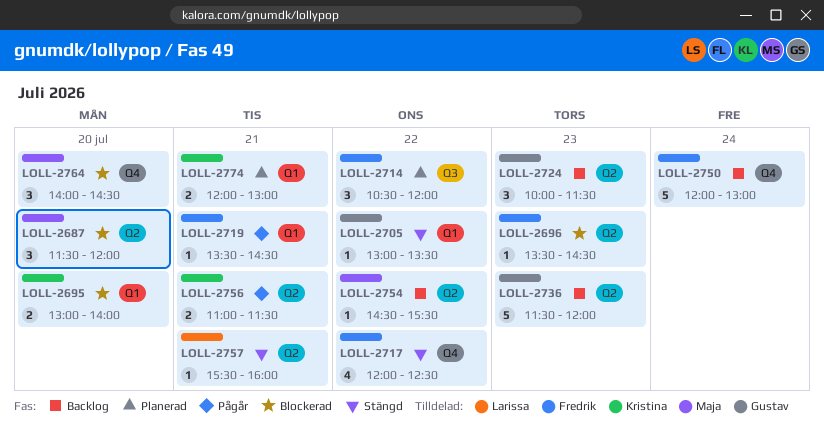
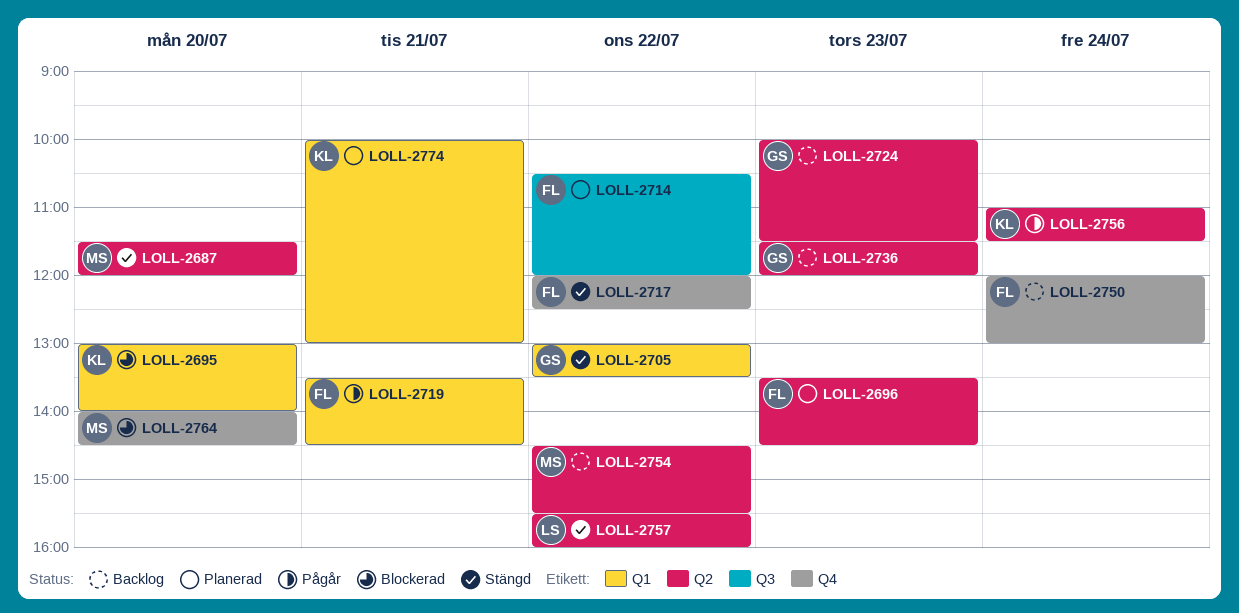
LOLL-2687, status: Blockerad -> Stängd
LOLL-2696, status: Blockerad -> Planerad
LOLL-2756, day: Jul 21 -> Jul 24
LOLL-2757, day: Jul 21 -> Jul 22
LOLL-2774, begins: 12:00 -> 10:00

